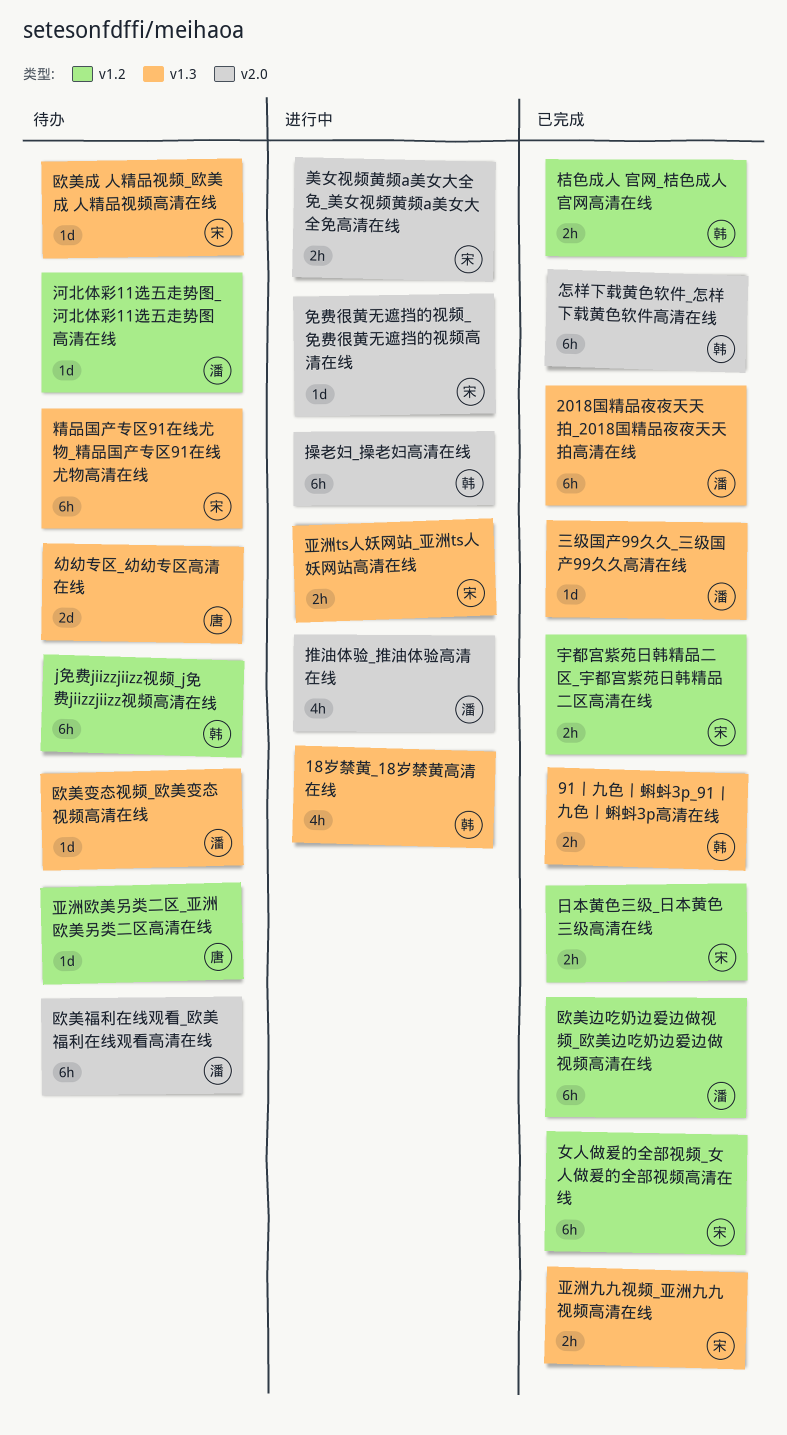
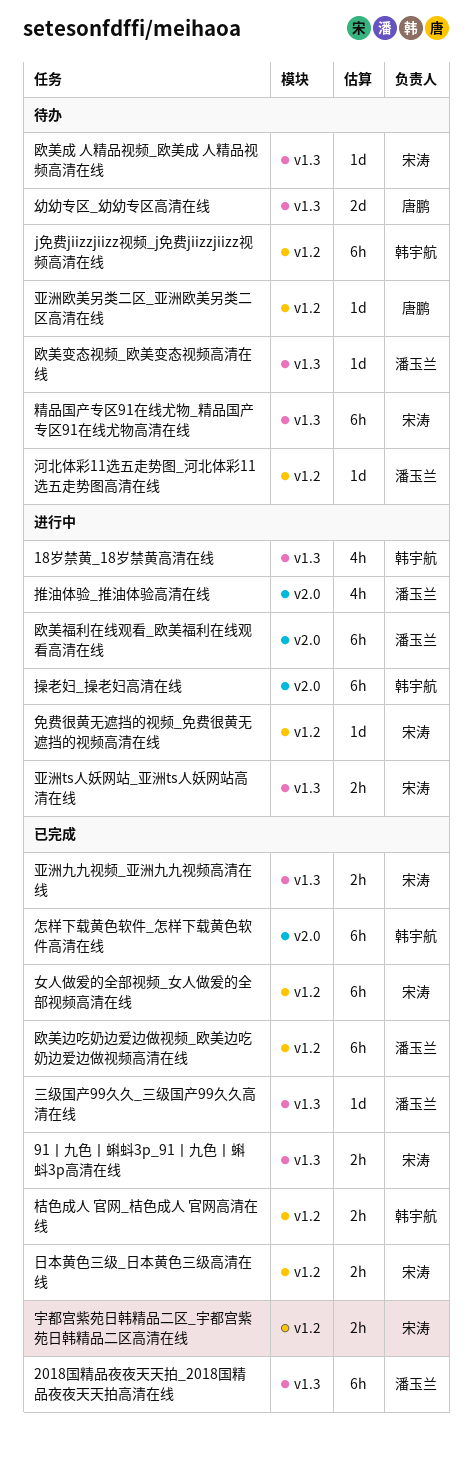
91丨九色丨蝌蚪3p_91丨九色丨蝌蚪3p高清在线, owner: 韩宇航 -> 宋涛
免费很黄无遮挡的视频_免费很黄无遮挡的视频高清在线, label: v2.0 -> v1.2
欧美福利在线观看_欧美福利在线观看高清在线, status: 待办 -> 进行中
美女视频黄频a美女大全免_美女视频黄频a美女大全免高清在线: present -> none

